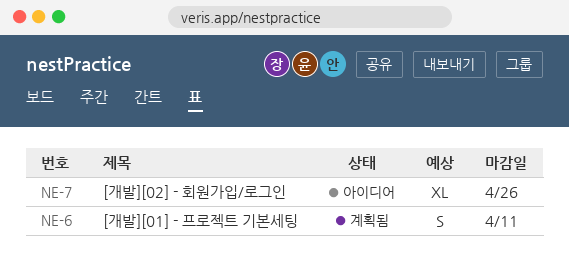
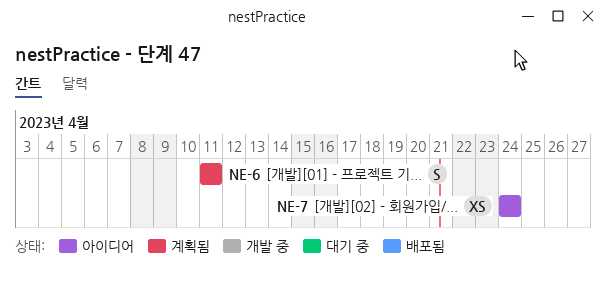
NE-7, estimate: XL -> XS
NE-7, due: Apr 26 -> Apr 24

